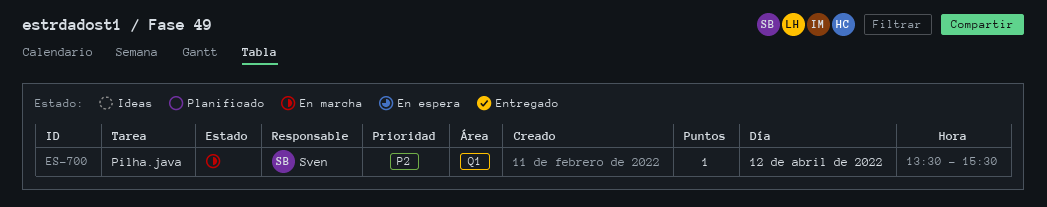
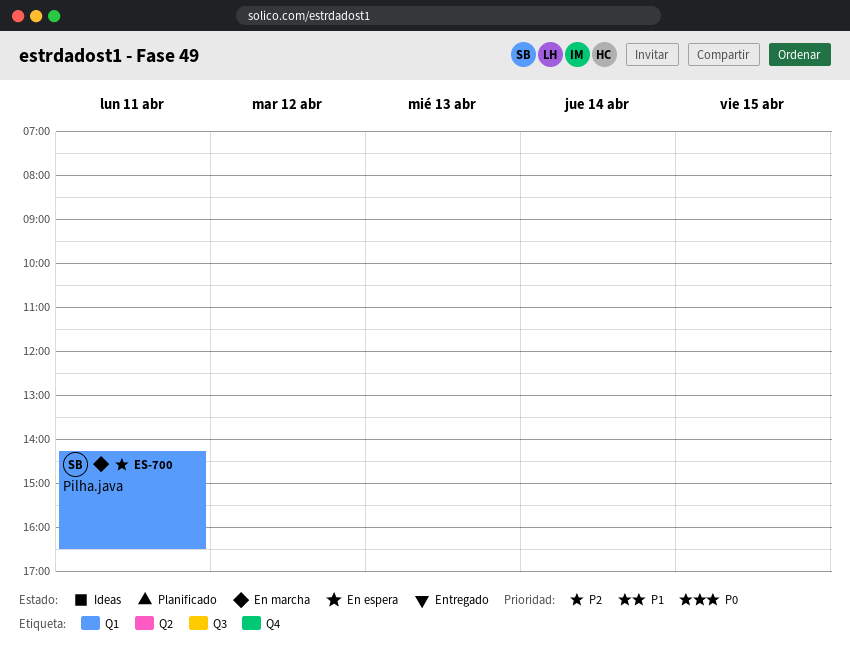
ES-700, day: Apr 12 -> Apr 11
ES-700, begins: 13:30 -> 14:15
ES-700, ends: 15:30 -> 16:30

